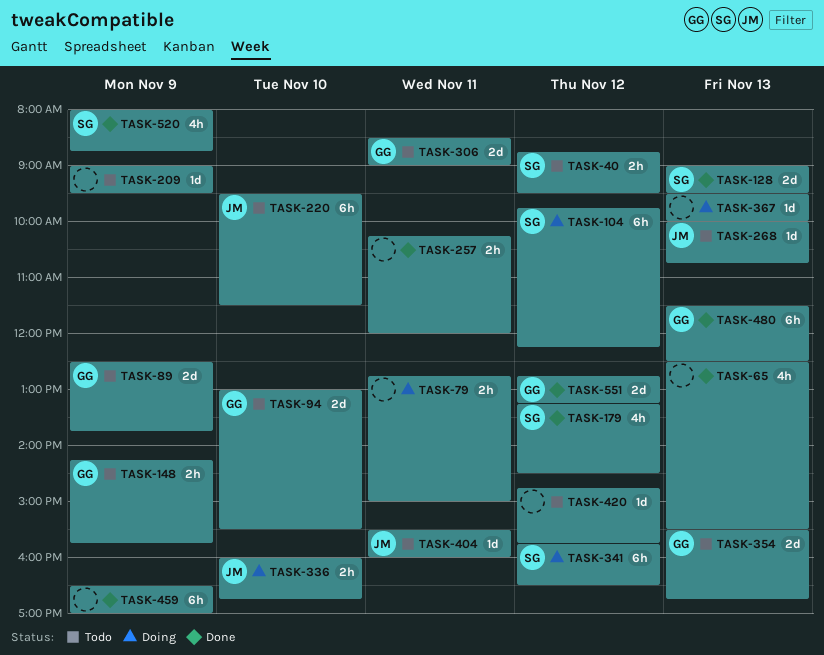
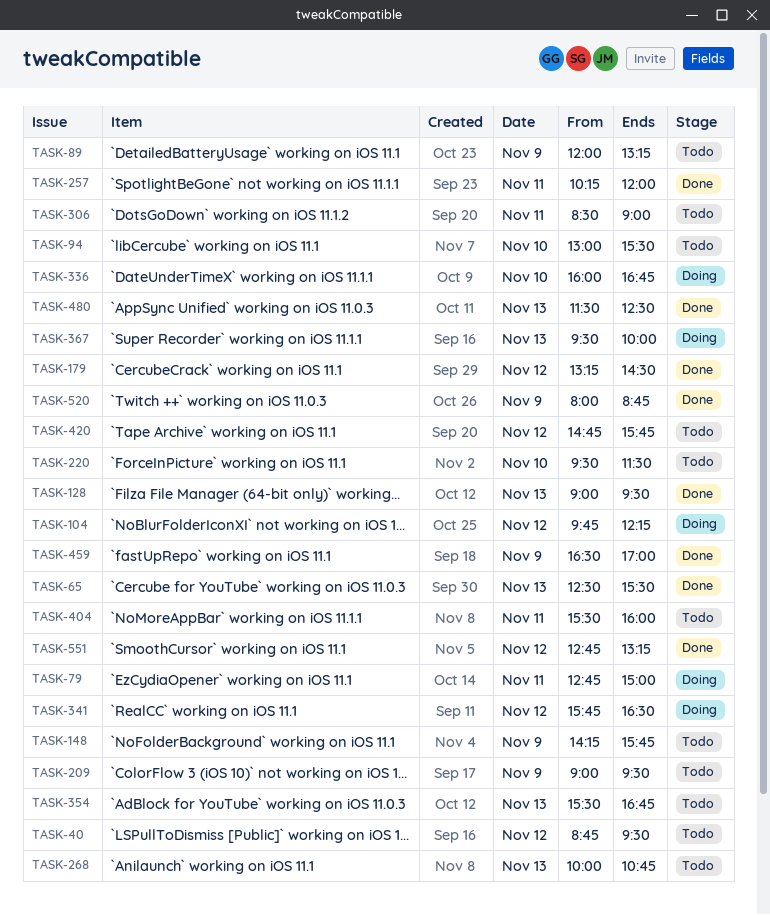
TASK-89, begins: 12:30 -> 12:00
TASK-89, ends: 13:45 -> 13:15

